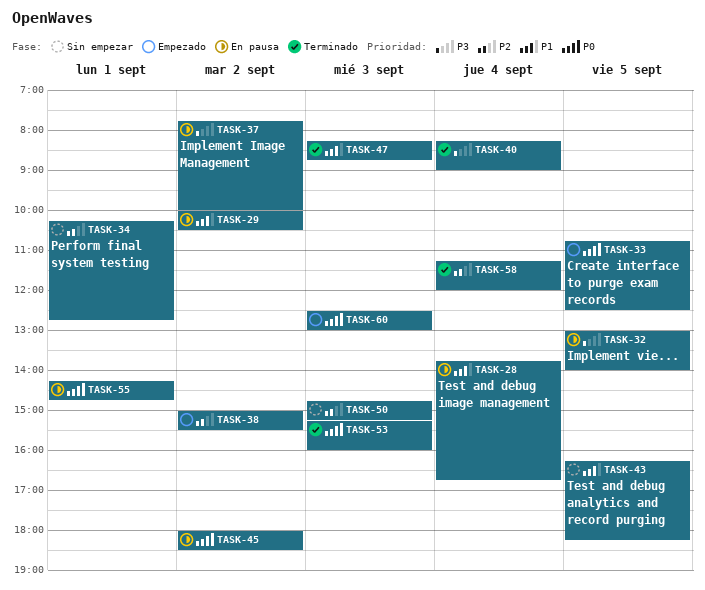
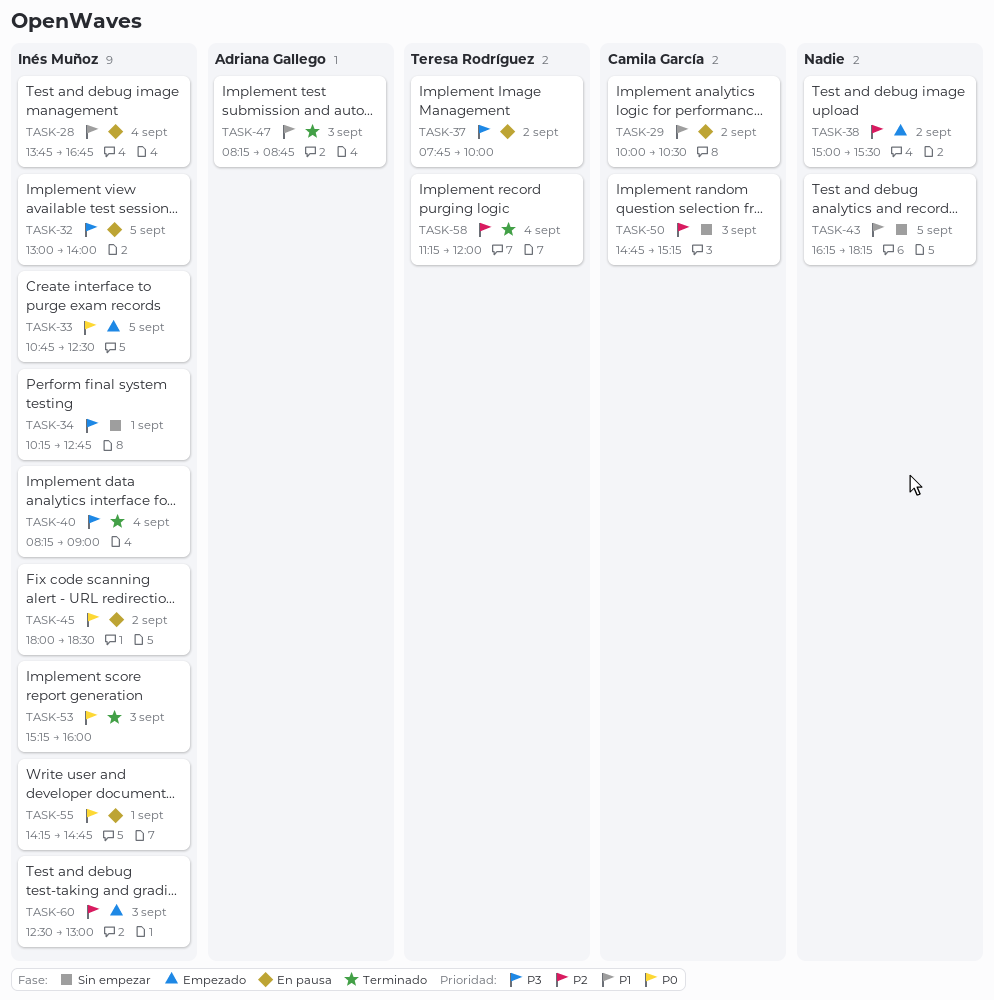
TASK-34, priority: P2 -> P3
TASK-60, priority: P0 -> P2

